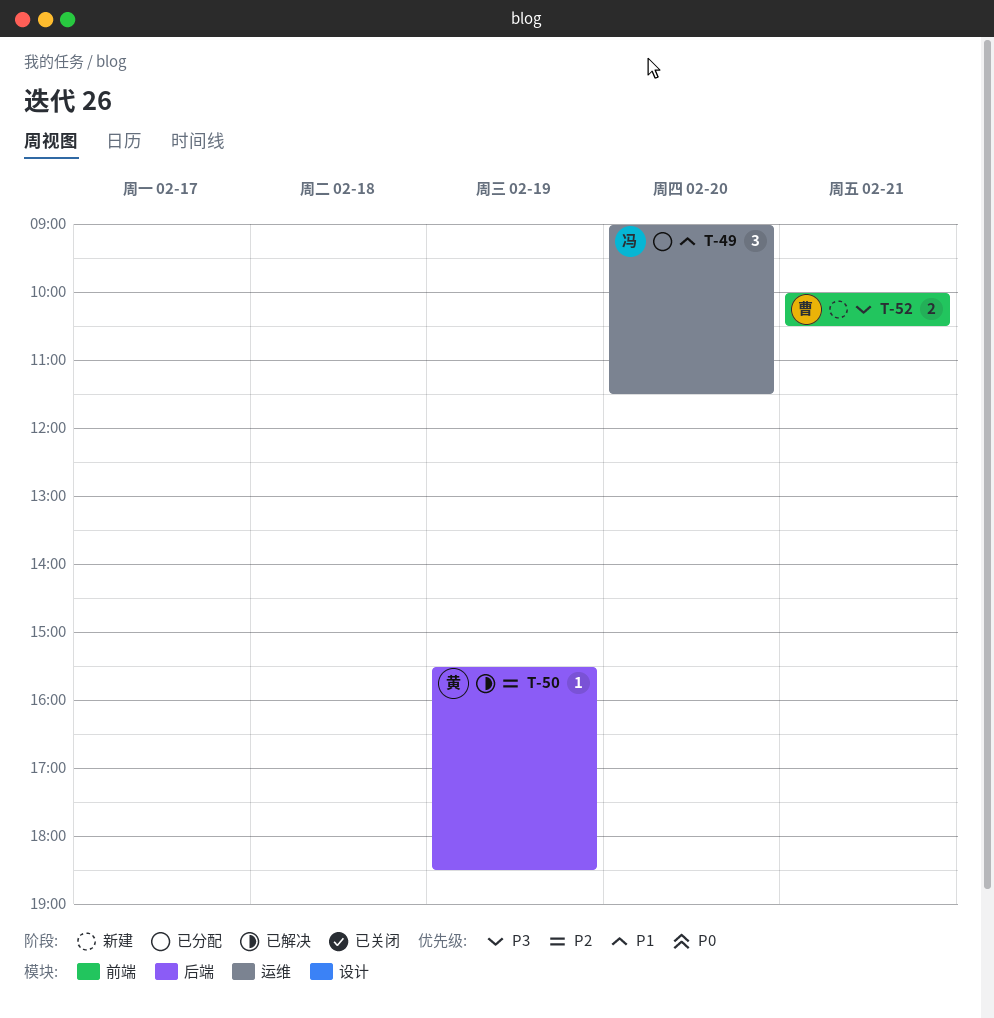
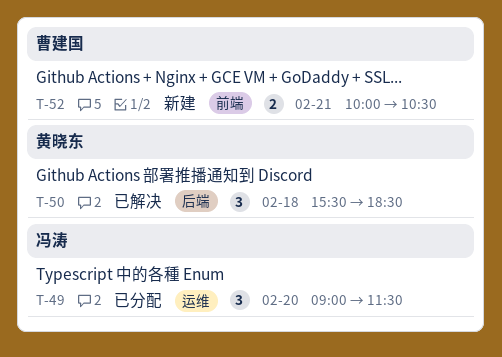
T-50, estimate: 1 -> 3
T-50, day: Feb 19 -> Feb 18

